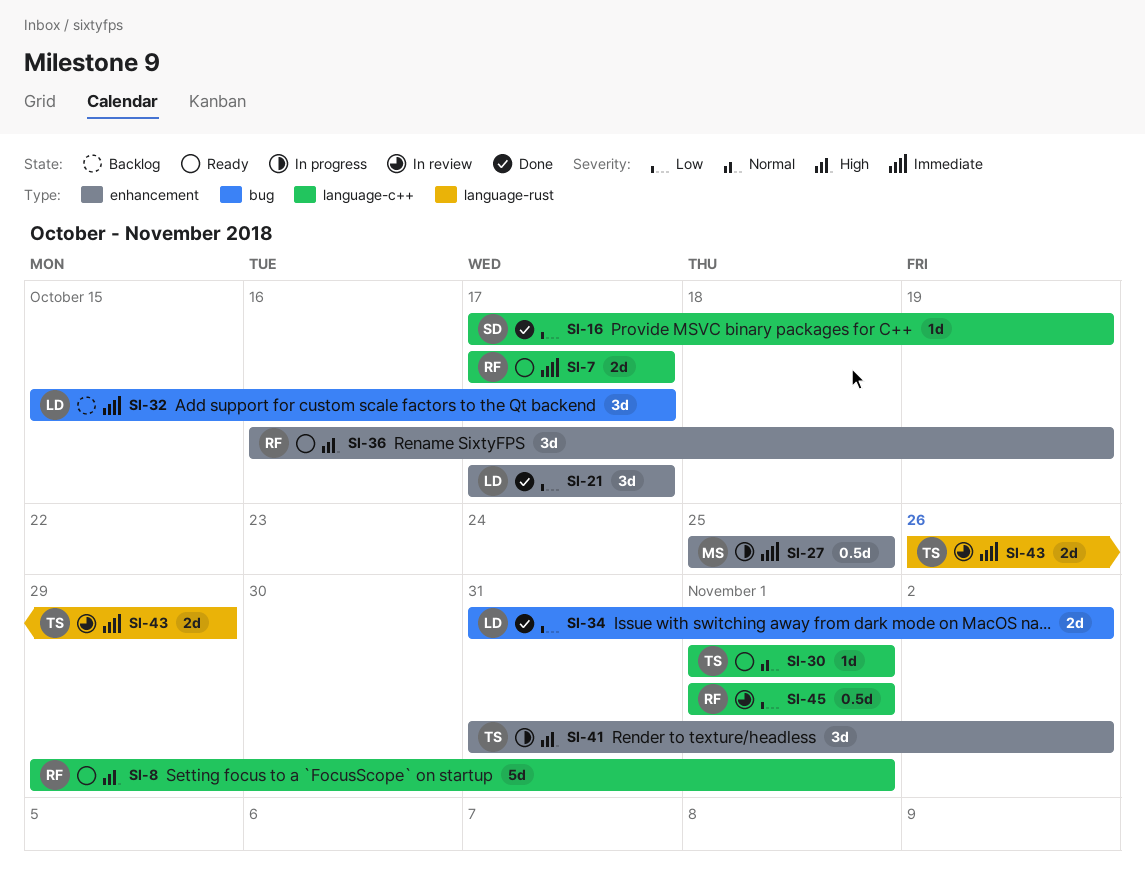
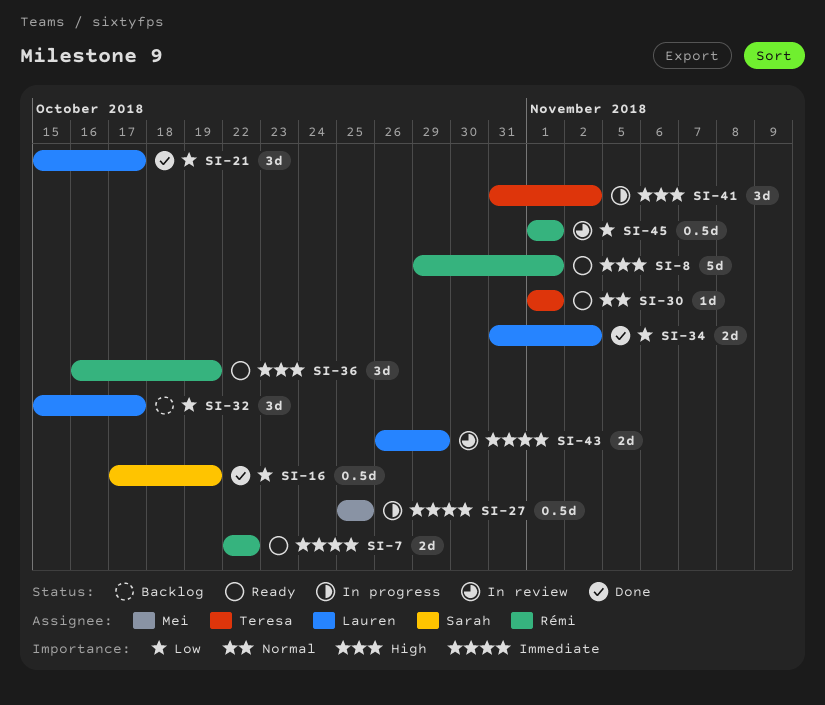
SI-7, start: Oct 17 -> Oct 22
SI-7, due: Oct 17 -> Oct 22
SI-16, estimate: 1d -> 0.5d
SI-21, start: Oct 17 -> Oct 15
SI-32, priority: Immediate -> Low
SI-43, owner: Teresa -> Lauren

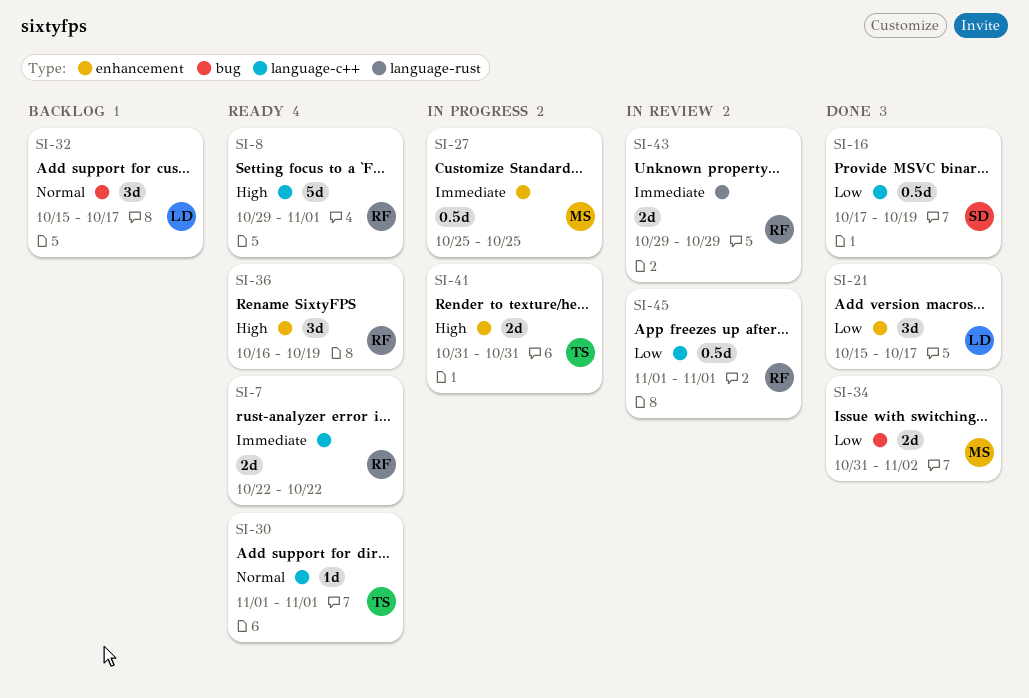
SI-32, priority: Low -> Normal
SI-34, owner: Lauren -> Mei
SI-41, estimate: 3d -> 2d
SI-41, due: Nov 2 -> Oct 31
SI-43, owner: Lauren -> Rémi
SI-43, start: Oct 26 -> Oct 29

